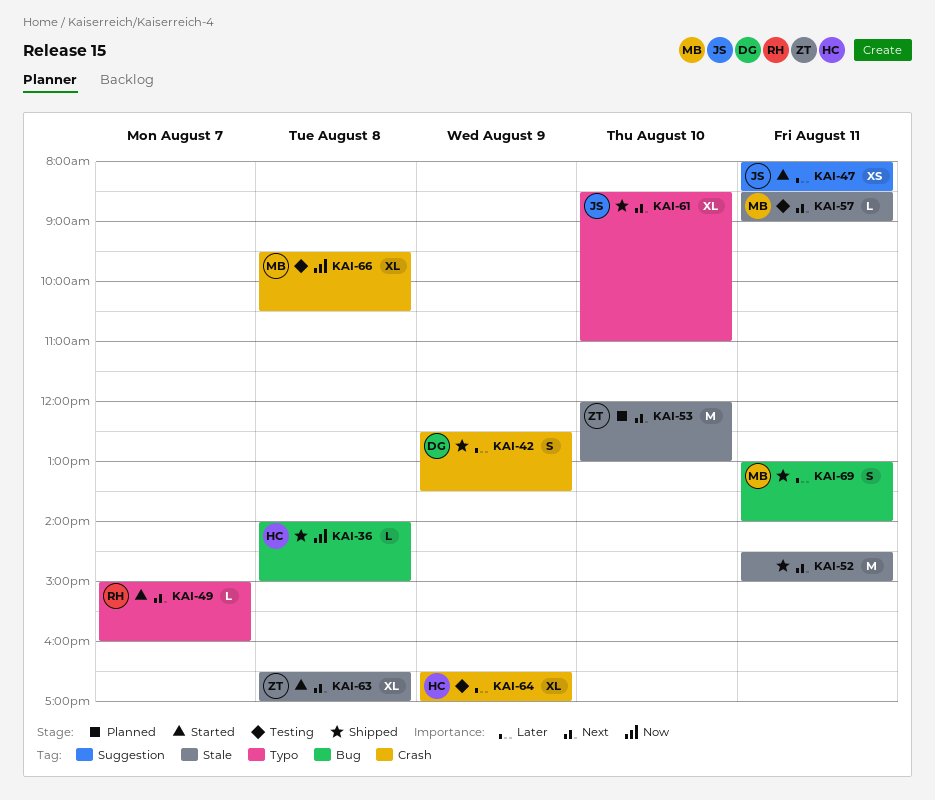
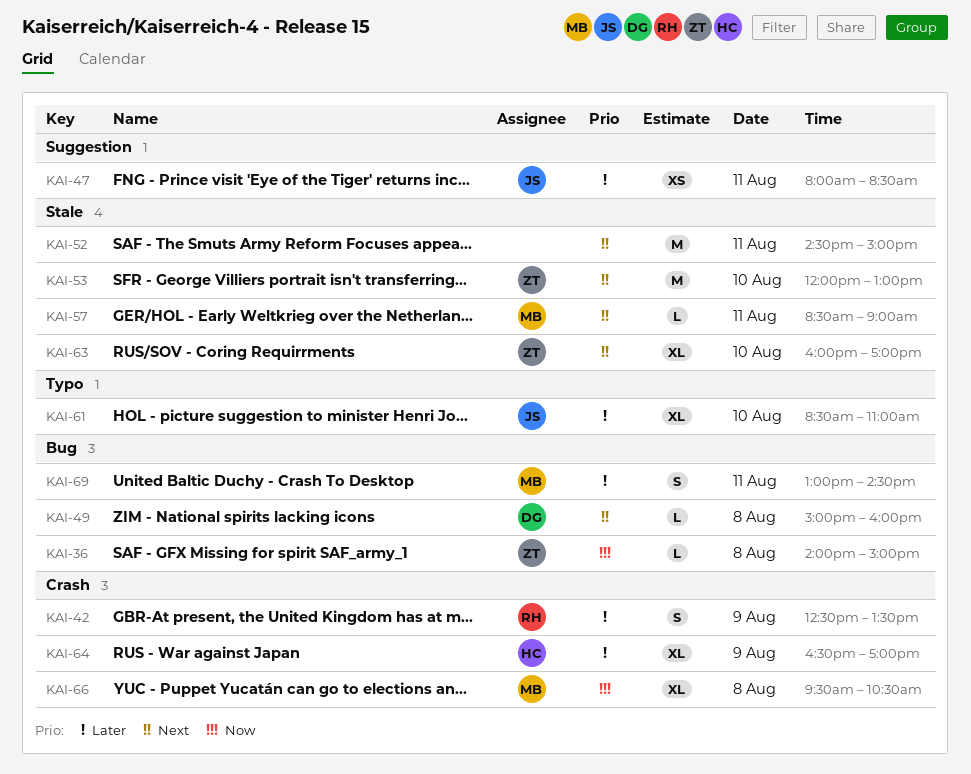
KAI-36, owner: HC -> ZT
KAI-42, owner: DG -> RH
KAI-49, owner: RH -> DG
KAI-49, label: Typo -> Bug
KAI-49, day: Aug 7 -> Aug 8
KAI-61, priority: Next -> Later
KAI-63, day: Aug 8 -> Aug 10
KAI-63, begins: 16:30 -> 16:00
KAI-69, ends: 14:00 -> 14:30

